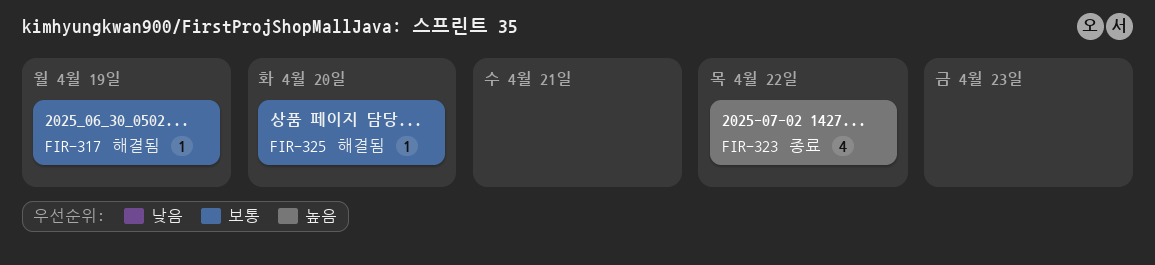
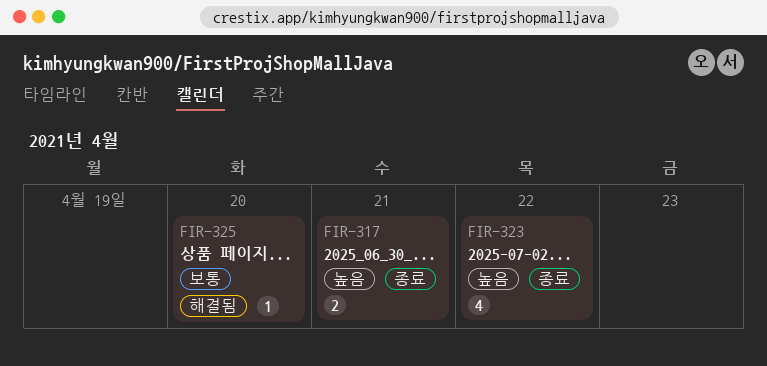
FIR-317, status: 해결됨 -> 종료
FIR-317, priority: 보통 -> 높음
FIR-317, estimate: 1 -> 2
FIR-317, due: Apr 19 -> Apr 21

